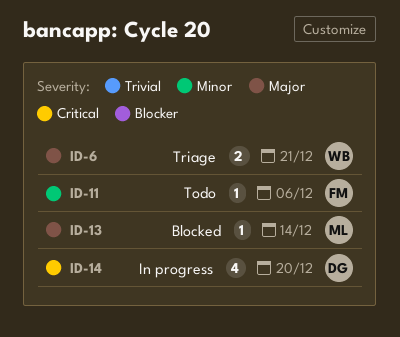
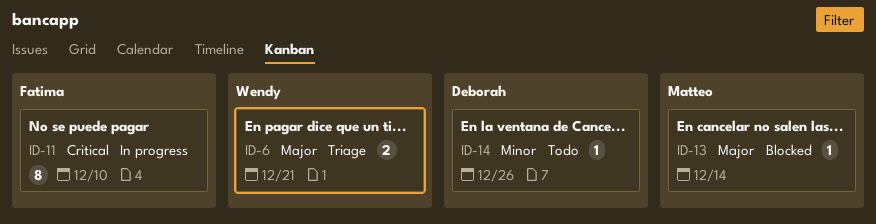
ID-11, status: Todo -> In progress
ID-11, priority: Minor -> Critical
ID-11, estimate: 1 -> 8
ID-11, due: Dec 6 -> Dec 10
ID-14, status: In progress -> Todo
ID-14, priority: Critical -> Minor
ID-14, estimate: 4 -> 1
ID-14, due: Dec 20 -> Dec 26

